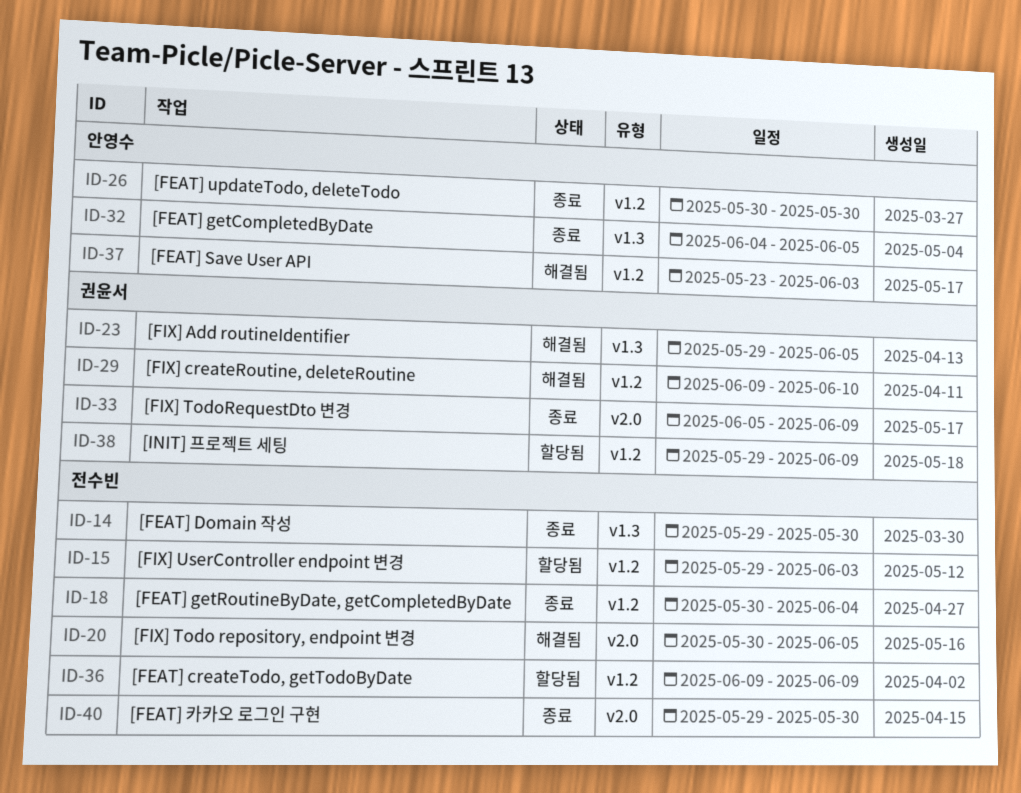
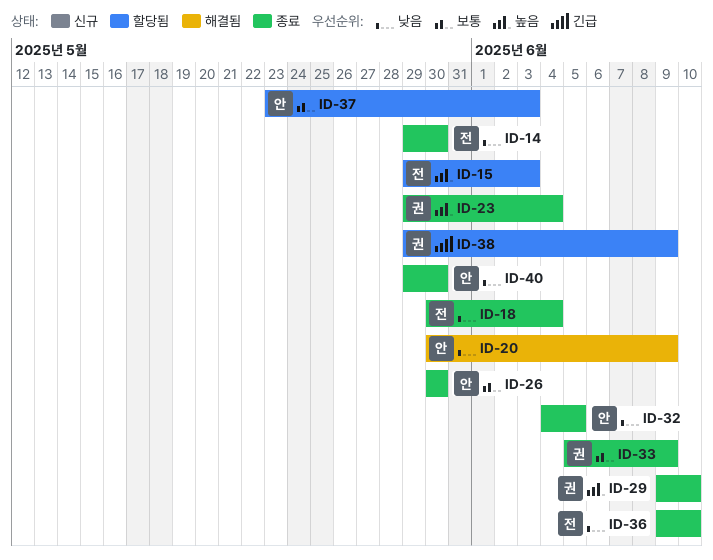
ID-20, owner: 전수빈 -> 안영수
ID-20, due: Jun 5 -> Jun 9
ID-23, status: 해결됨 -> 종료
ID-23, due: Jun 5 -> Jun 4
ID-29, status: 해결됨 -> 종료
ID-36, status: 할당됨 -> 종료
ID-36, due: Jun 9 -> Jun 10
ID-37, status: 해결됨 -> 할당됨
ID-40, owner: 전수빈 -> 안영수

